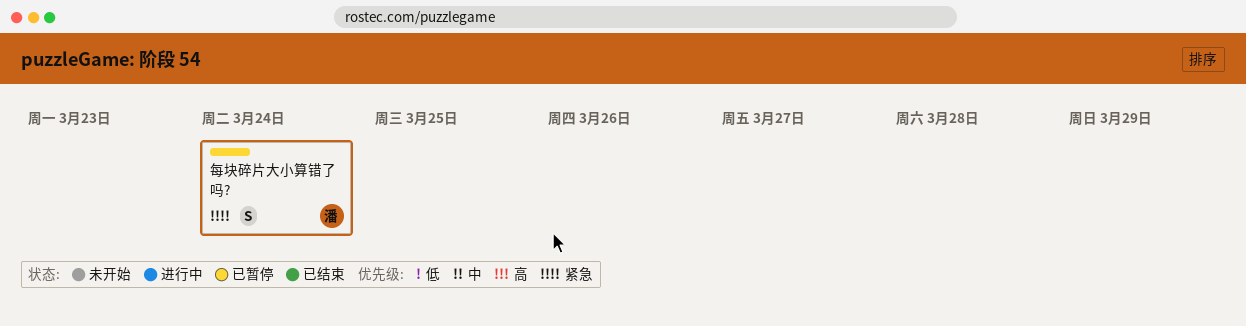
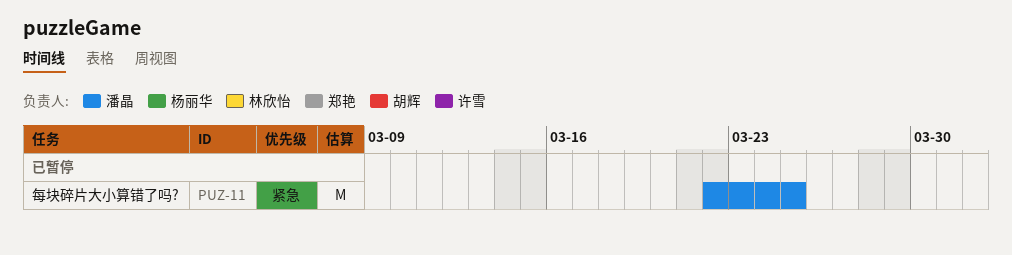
每块碎片大小算错了吗?, estimate: S -> M
每块碎片大小算错了吗?, due: Mar 24 -> Mar 25

